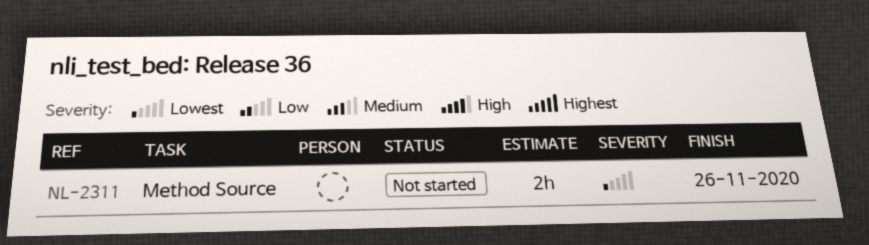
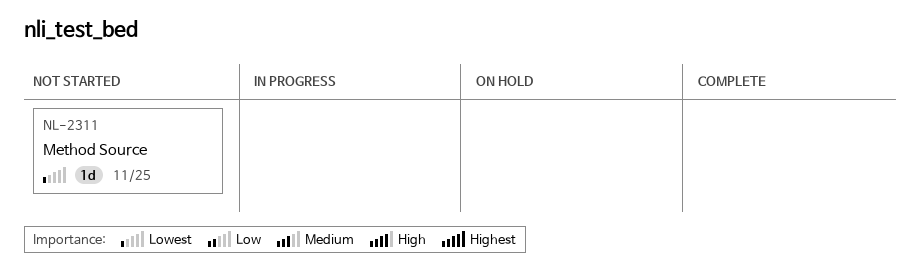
NL-2311, estimate: 2h -> 1d
NL-2311, due: Nov 26 -> Nov 25

